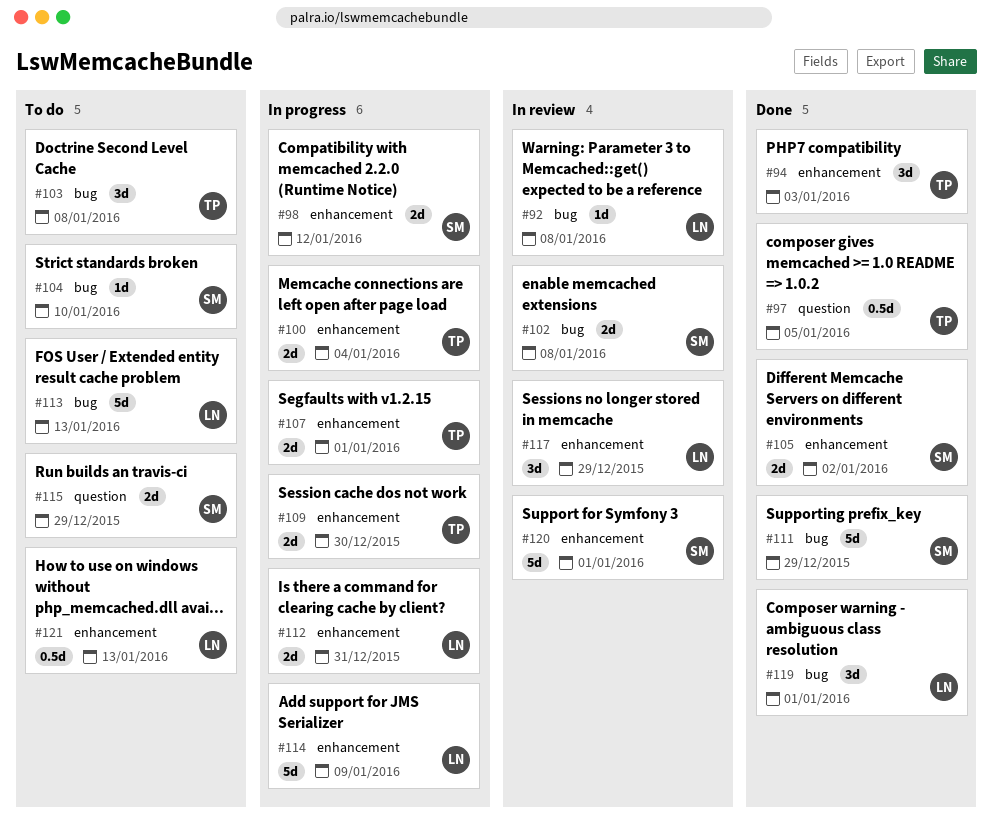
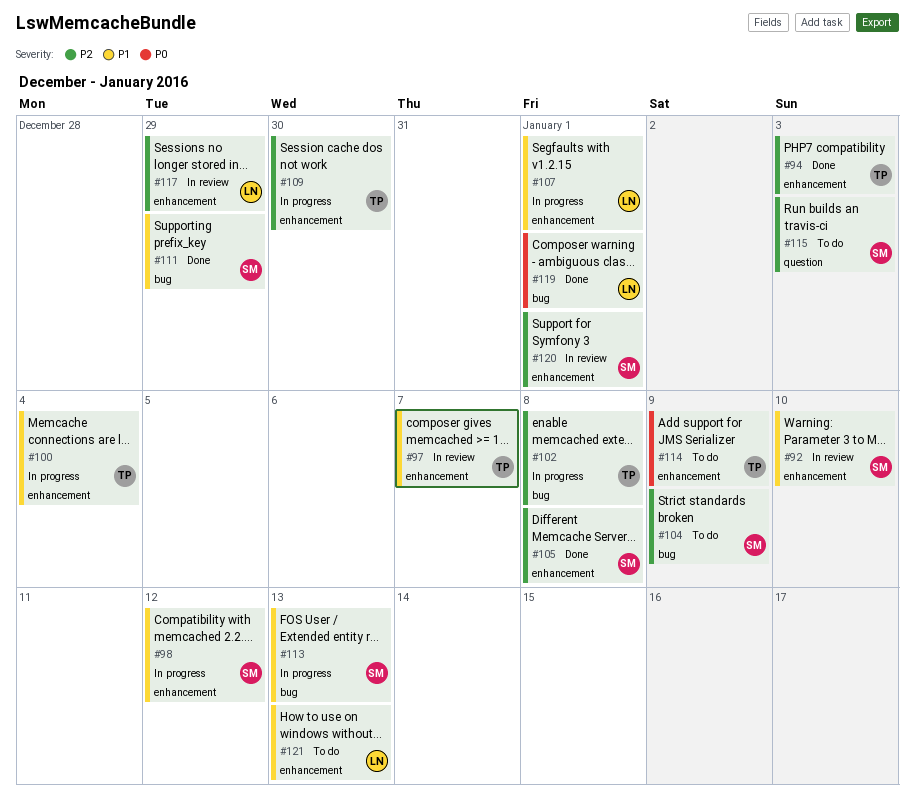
#92, owner: LN -> SM
#92, label: bug -> enhancement
#92, due: Jan 8 -> Jan 10
#97, status: Done -> In review
#97, label: question -> enhancement
#97, due: Jan 5 -> Jan 7
#102, status: In review -> In progress
#102, owner: SM -> TP
#103: present -> none
#104, due: Jan 10 -> Jan 9
#105, due: Jan 2 -> Jan 8
#107, owner: TP -> LN
#112: present -> none
#113, status: To do -> In progress
#113, owner: LN -> SM
#114, status: In progress -> To do
#114, owner: LN -> TP
#115, due: Dec 29 -> Jan 3

